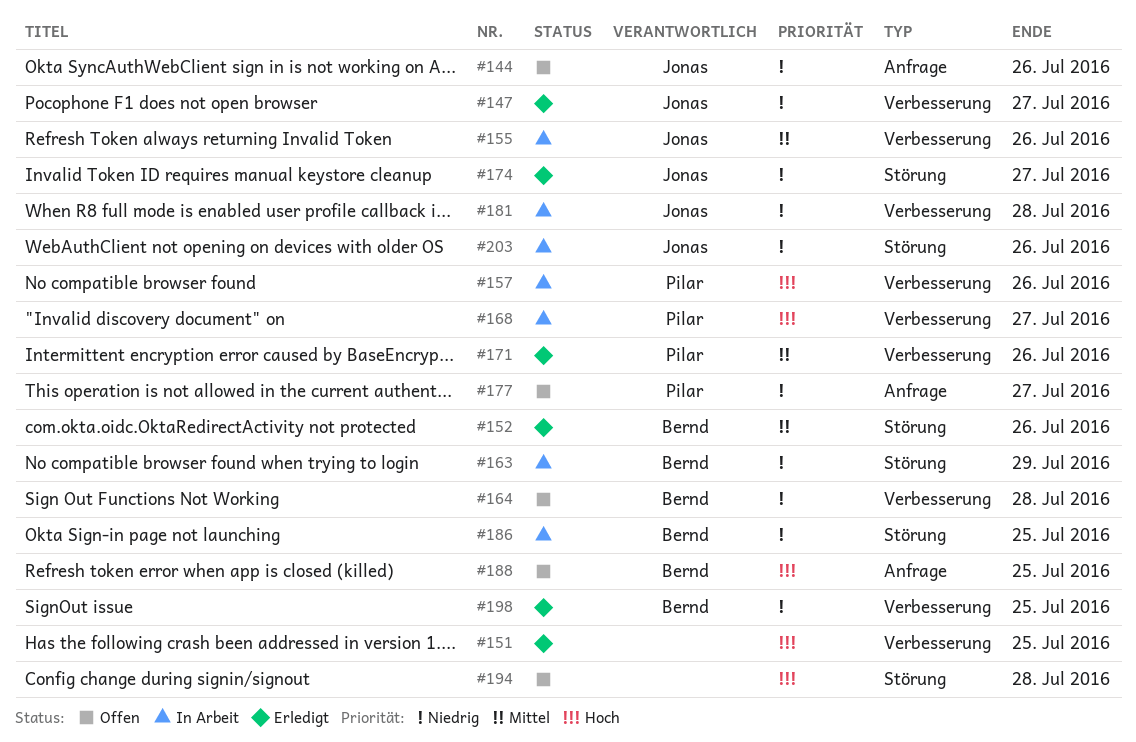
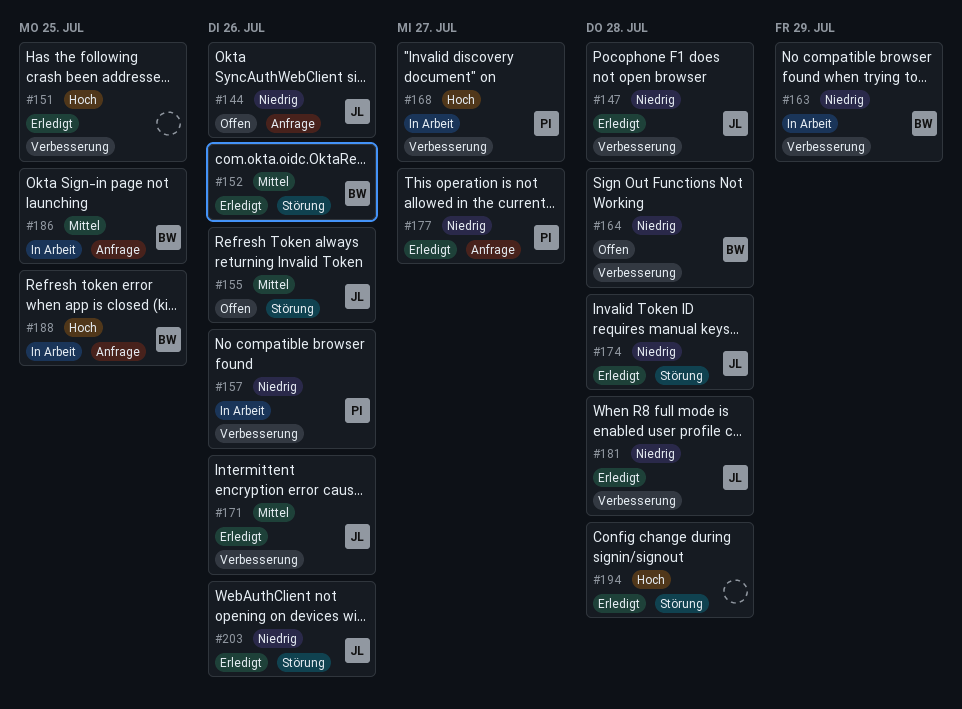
#147, due: Jul 27 -> Jul 28
#155, status: In Arbeit -> Offen
#155, label: Verbesserung -> Störung
#157, priority: Hoch -> Niedrig
#163, label: Störung -> Verbesserung
#171, owner: Pilar -> Jonas
#174, due: Jul 27 -> Jul 28
#177, status: Offen -> Erledigt
#181, status: In Arbeit -> Erledigt
#186, priority: Niedrig -> Mittel
#186, label: Störung -> Anfrage
#188, status: Offen -> In Arbeit
#194, status: Offen -> Erledigt
#198: present -> none
#203, status: In Arbeit -> Erledigt

